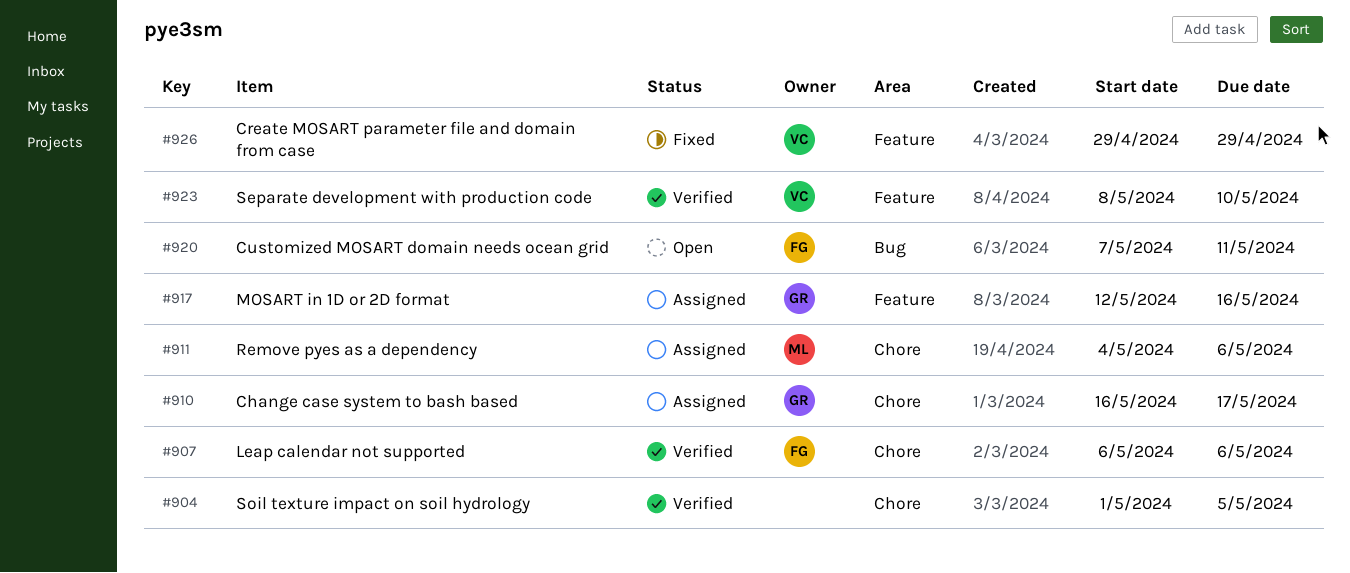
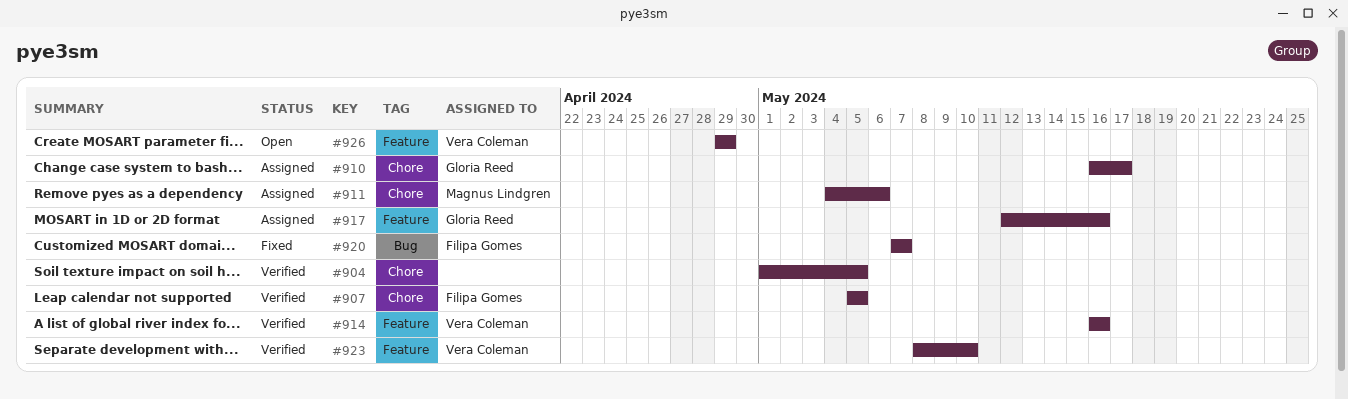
#907, start: May 6 -> May 5
#907, due: May 6 -> May 5
#914: none -> present
#920, status: Open -> Fixed
#920, due: May 11 -> May 7
#926, status: Fixed -> Open

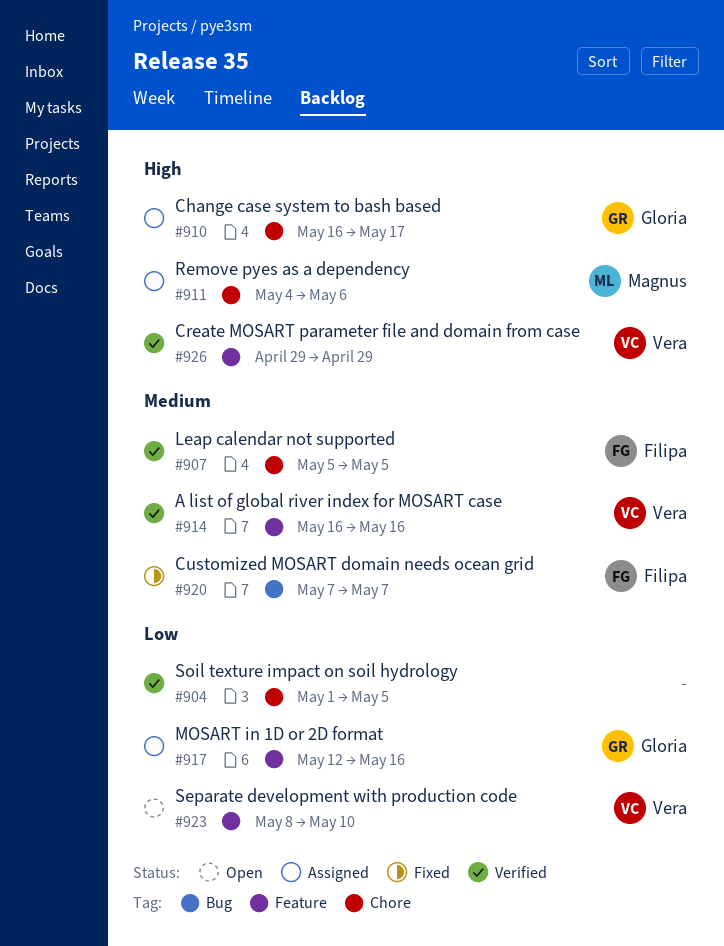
#923, status: Verified -> Open
#926, status: Open -> Verified

